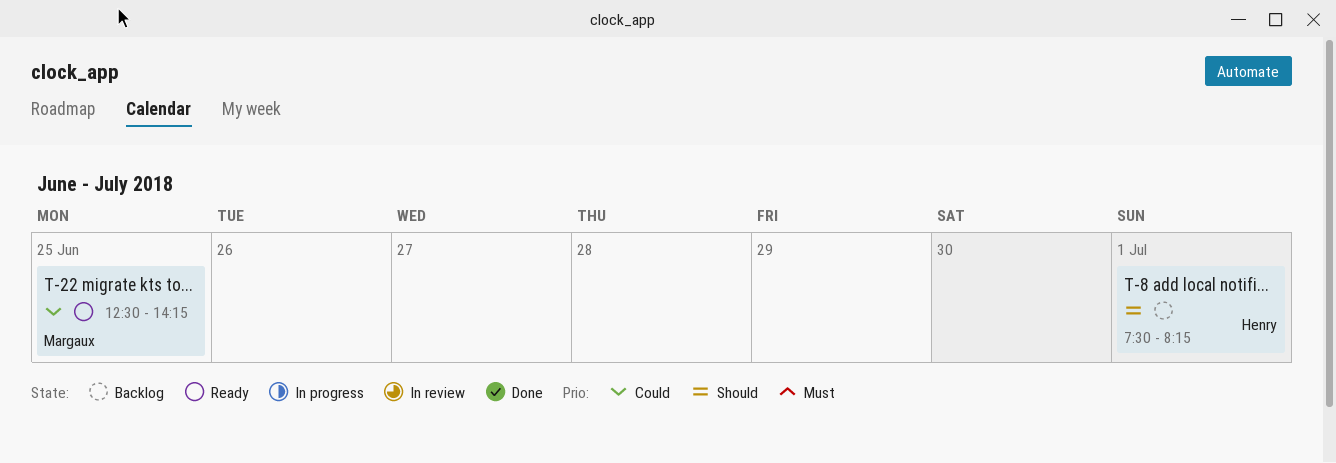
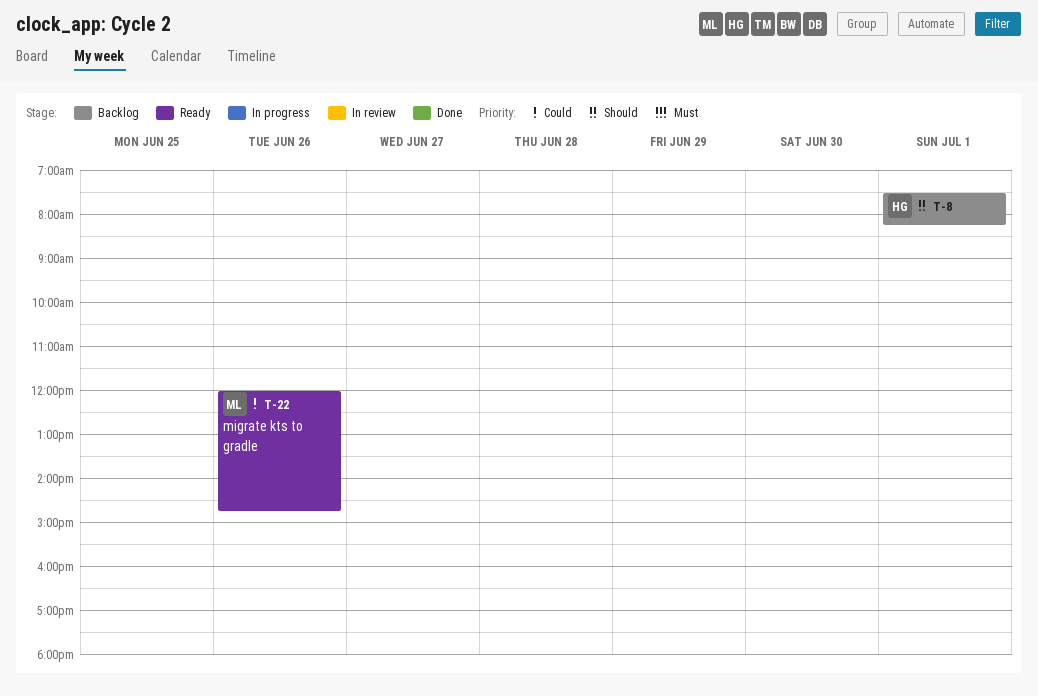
T-22, day: Jun 25 -> Jun 26
T-22, begins: 12:30 -> 12:00
T-22, ends: 14:15 -> 14:45

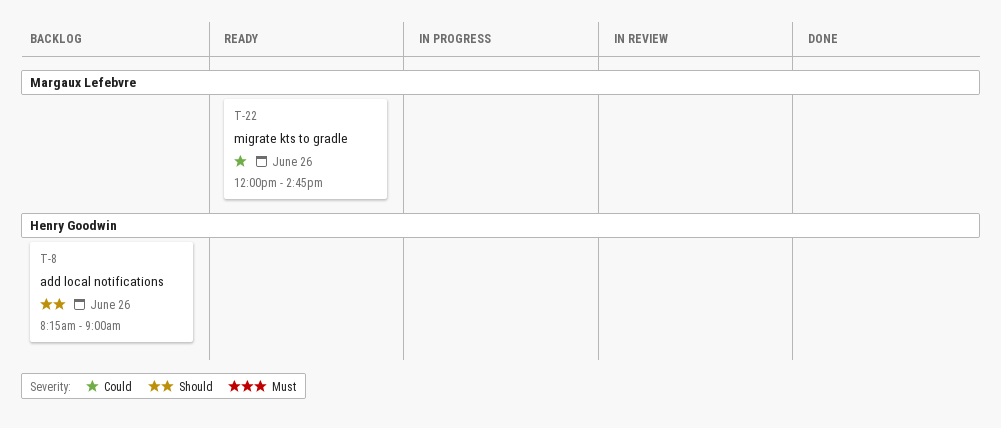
T-8, day: Jul 1 -> Jun 26
T-8, begins: 07:30 -> 08:15
T-8, ends: 08:15 -> 09:00

